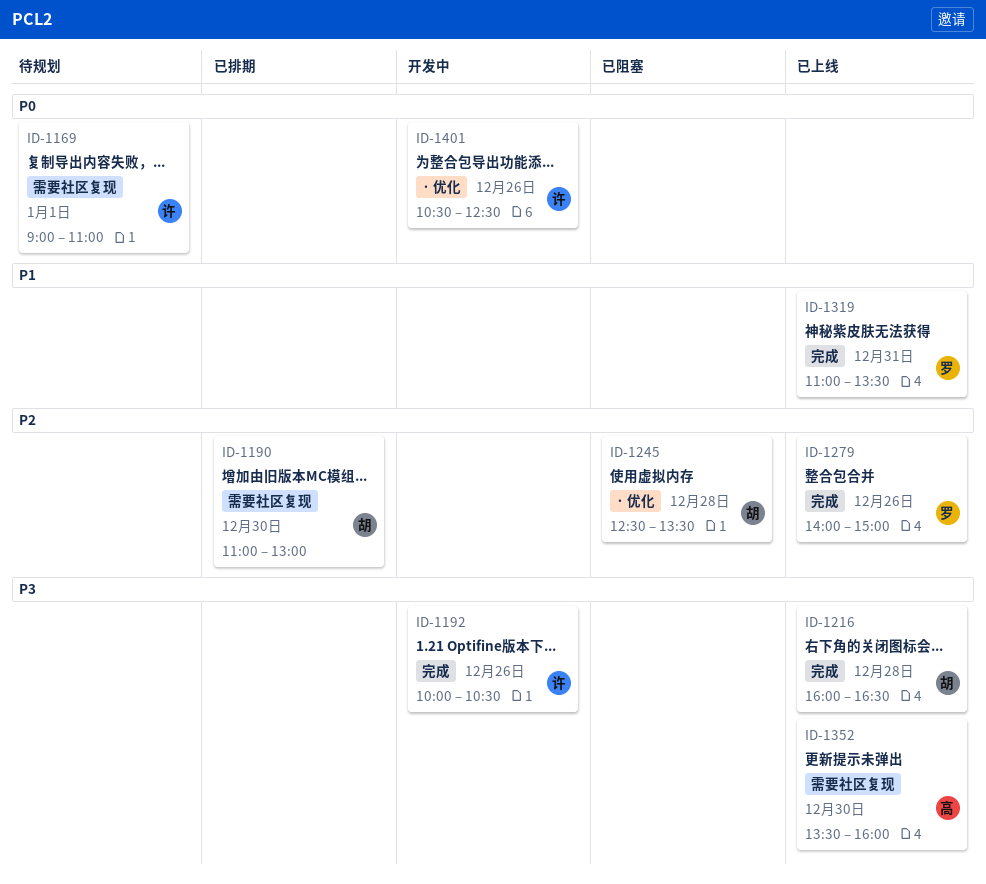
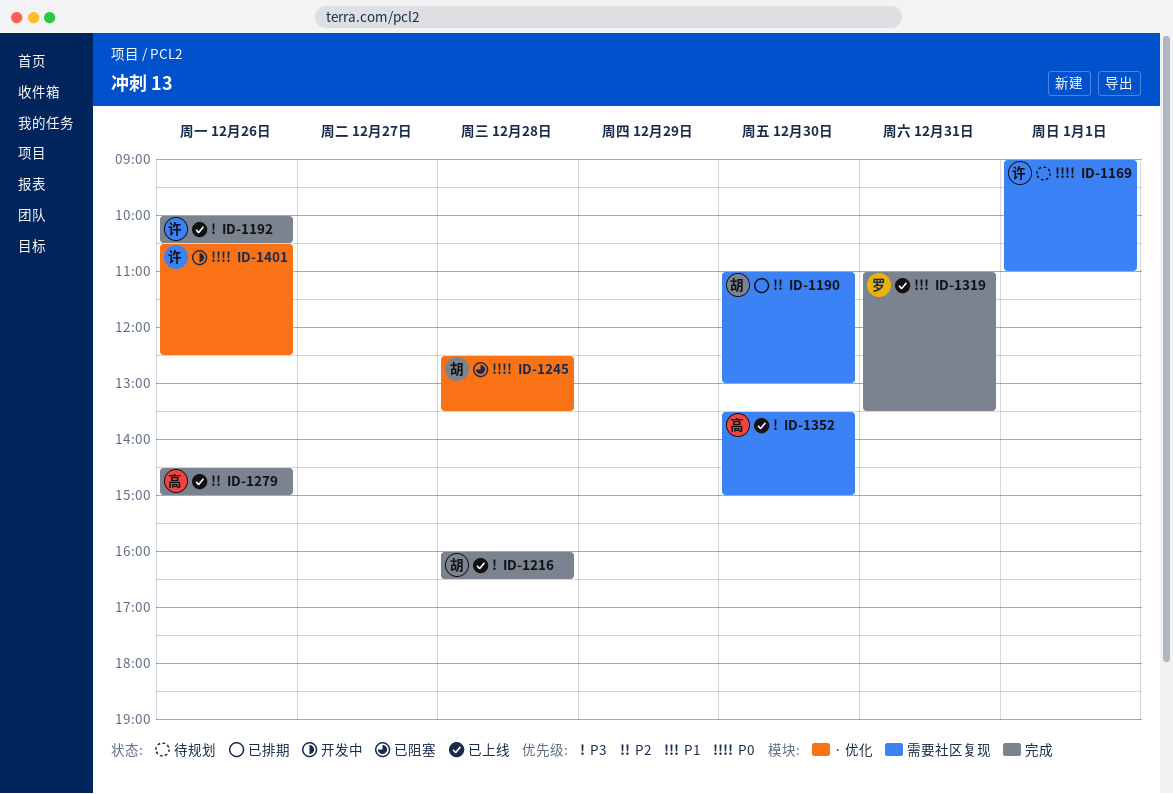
ID-1192, status: 开发中 -> 已上线
ID-1245, priority: P2 -> P0
ID-1279, owner: 罗 -> 高
ID-1279, begins: 14:00 -> 14:30
ID-1352, ends: 16:00 -> 15:00

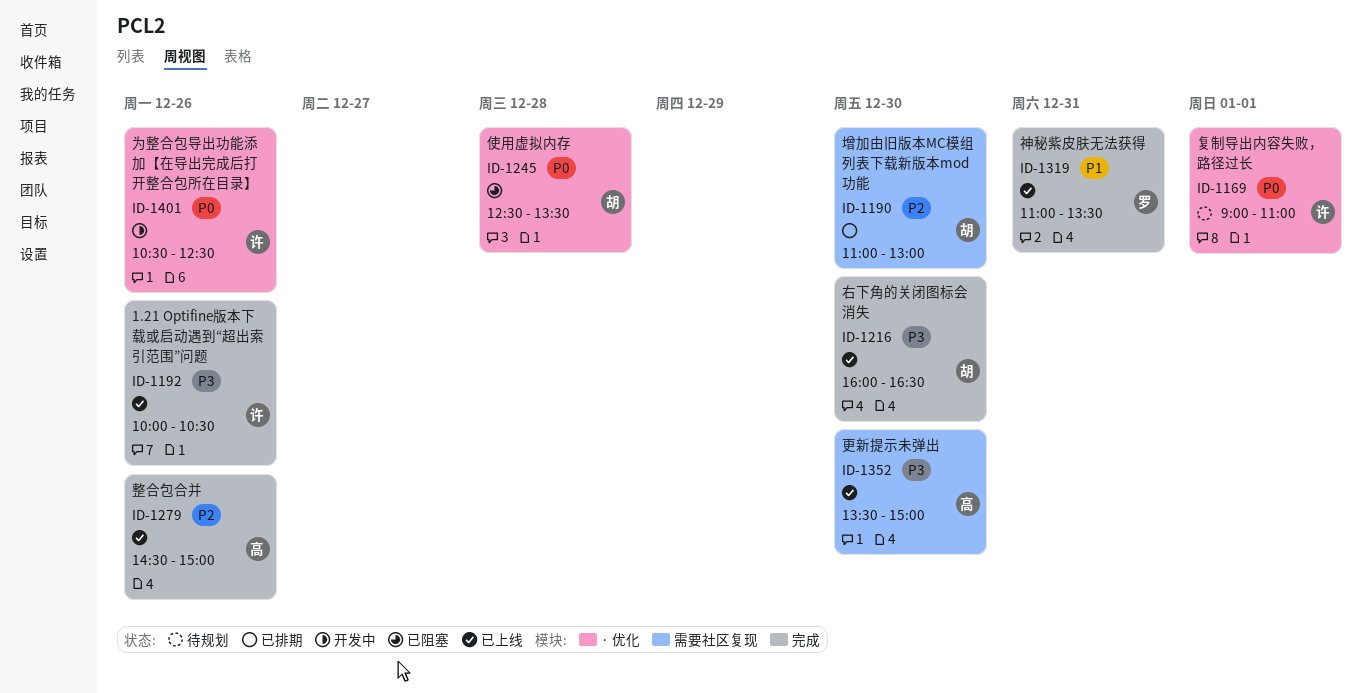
ID-1169, label: 需要社区复现 -> · 优化
ID-1216, day: Dec 28 -> Dec 30

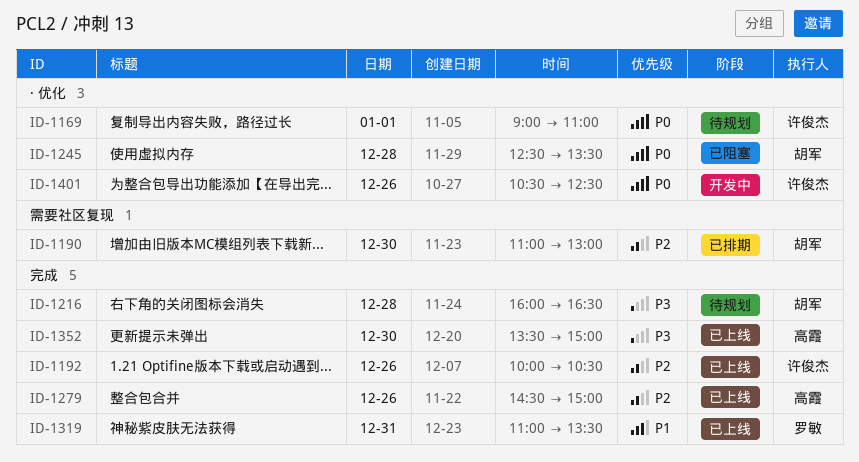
ID-1192, priority: P3 -> P2
ID-1216, status: 已上线 -> 待规划
ID-1216, day: Dec 30 -> Dec 28
ID-1352, label: 需要社区复现 -> 完成

